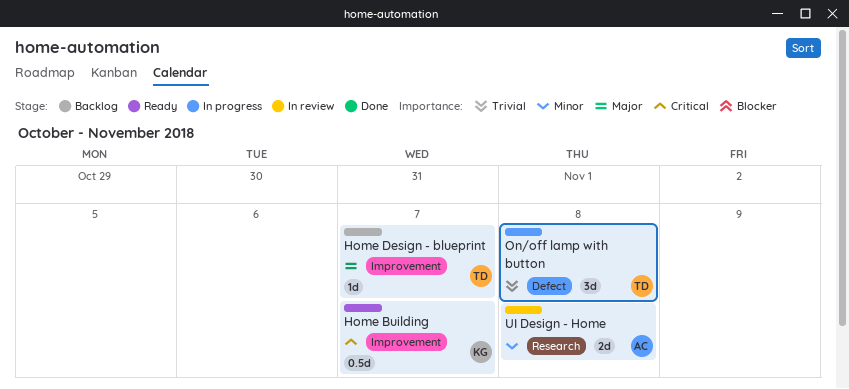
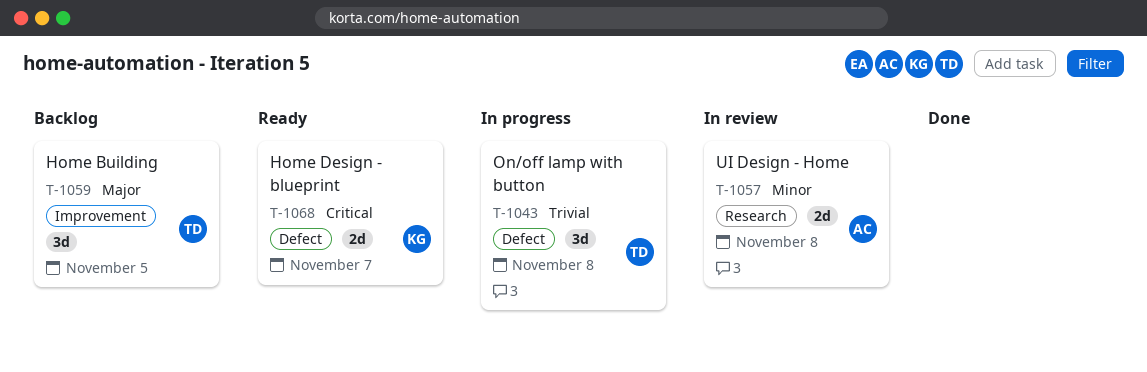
Home Building, status: Ready -> Backlog
Home Building, owner: KG -> TD
Home Building, priority: Critical -> Major
Home Building, estimate: 0.5d -> 3d
Home Building, due: Nov 7 -> Nov 5
Home Design - blueprint, status: Backlog -> Ready
Home Design - blueprint, owner: TD -> KG
Home Design - blueprint, priority: Major -> Critical
Home Design - blueprint, label: Improvement -> Defect
Home Design - blueprint, estimate: 1d -> 2d

